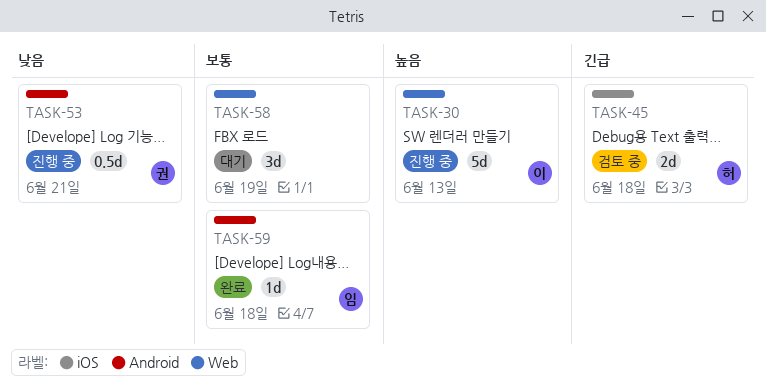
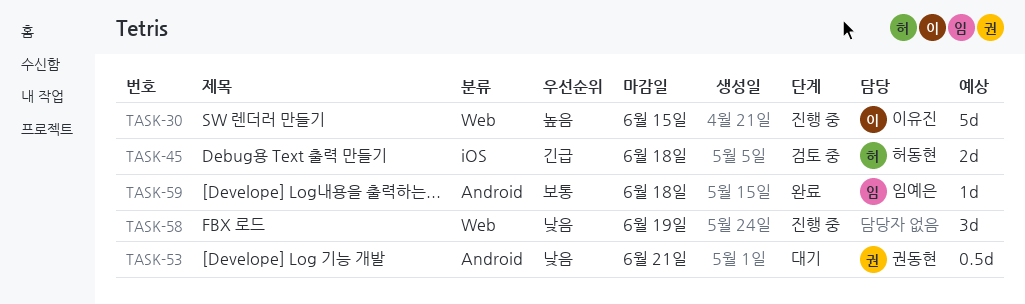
TASK-30, due: Jun 13 -> Jun 15
TASK-53, status: 진행 중 -> 대기
TASK-58, status: 대기 -> 진행 중
TASK-58, priority: 보통 -> 낮음

